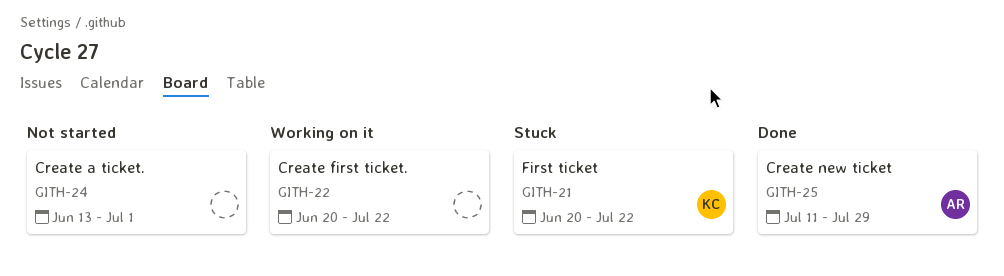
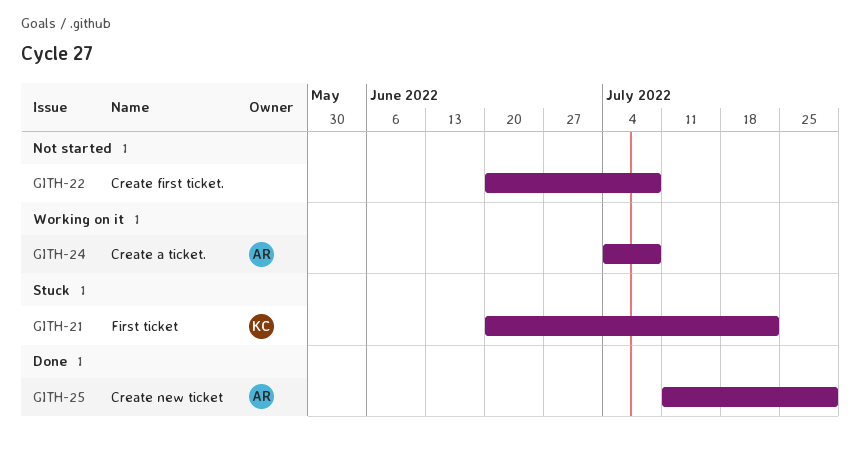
GITH-22, status: Working on it -> Not started
GITH-22, due: Jul 22 -> Jul 8
GITH-24, status: Not started -> Working on it
GITH-24, owner: none -> AR
GITH-24, start: Jun 13 -> Jul 4
GITH-24, due: Jul 1 -> Jul 8

